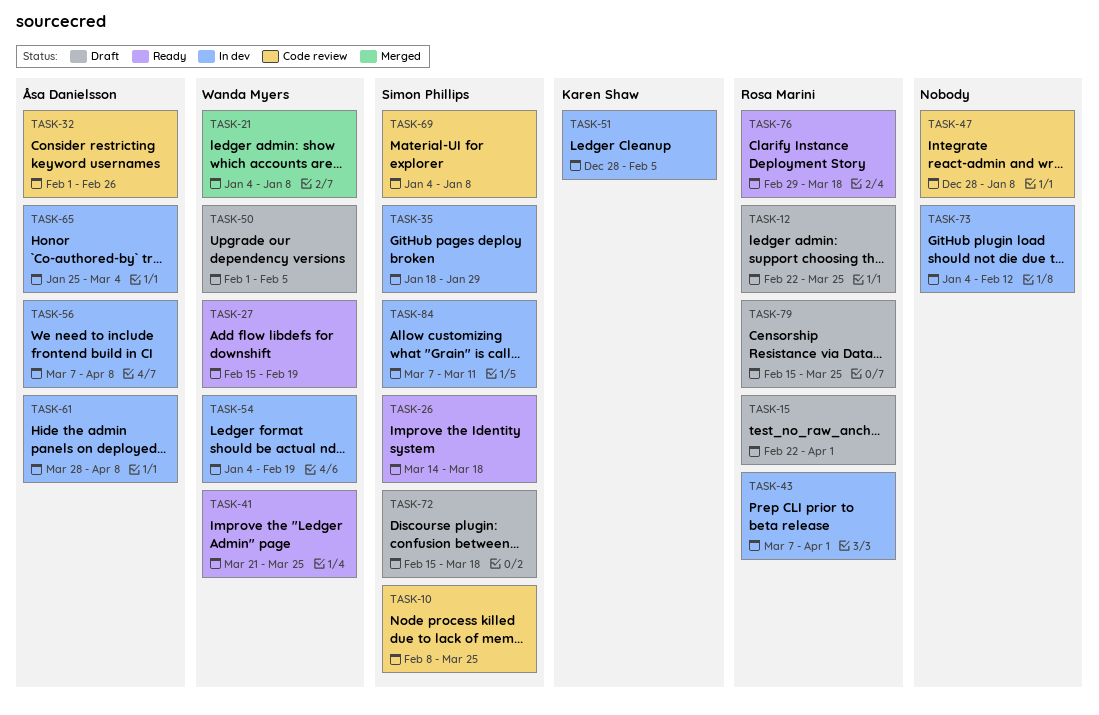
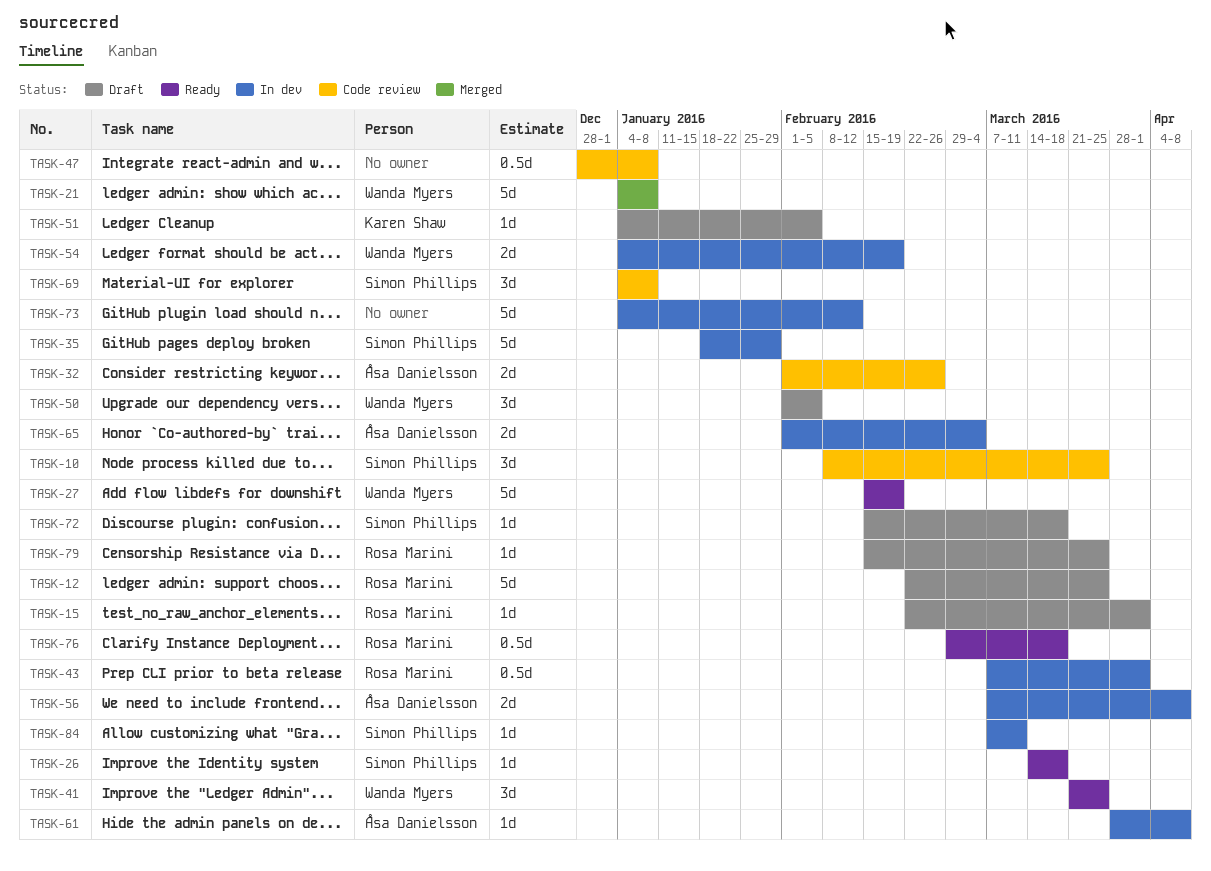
TASK-51, status: In dev -> Draft
TASK-51, start: Dec 28 -> Jan 4
TASK-65, start: Jan 25 -> Feb 1

